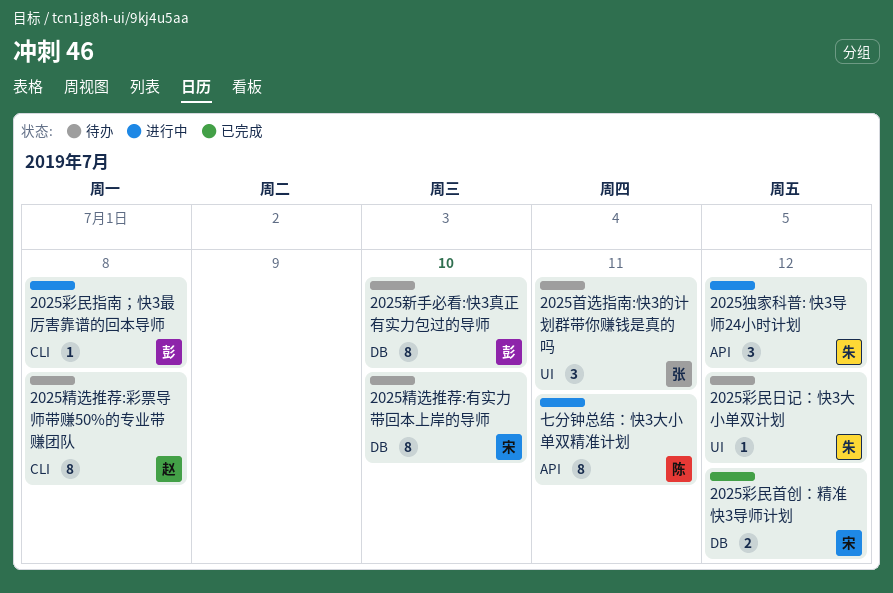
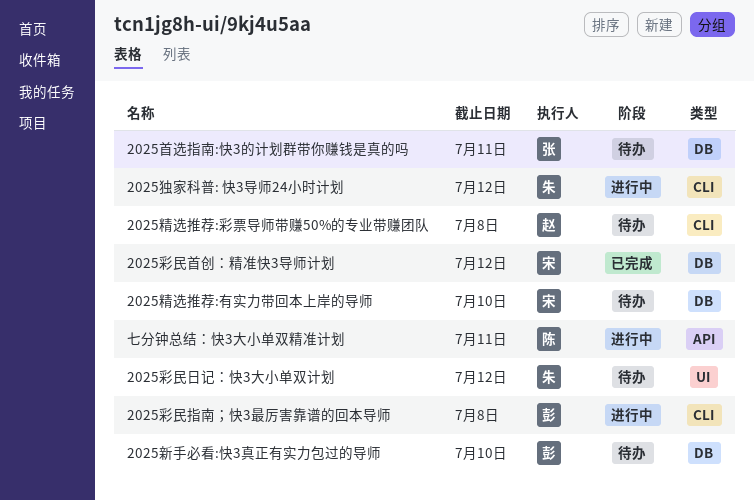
2025独家科普: 快3导师24小时计划, label: API -> CLI
2025首选指南:快3的计划群带你赚钱是真的吗, label: UI -> DB

